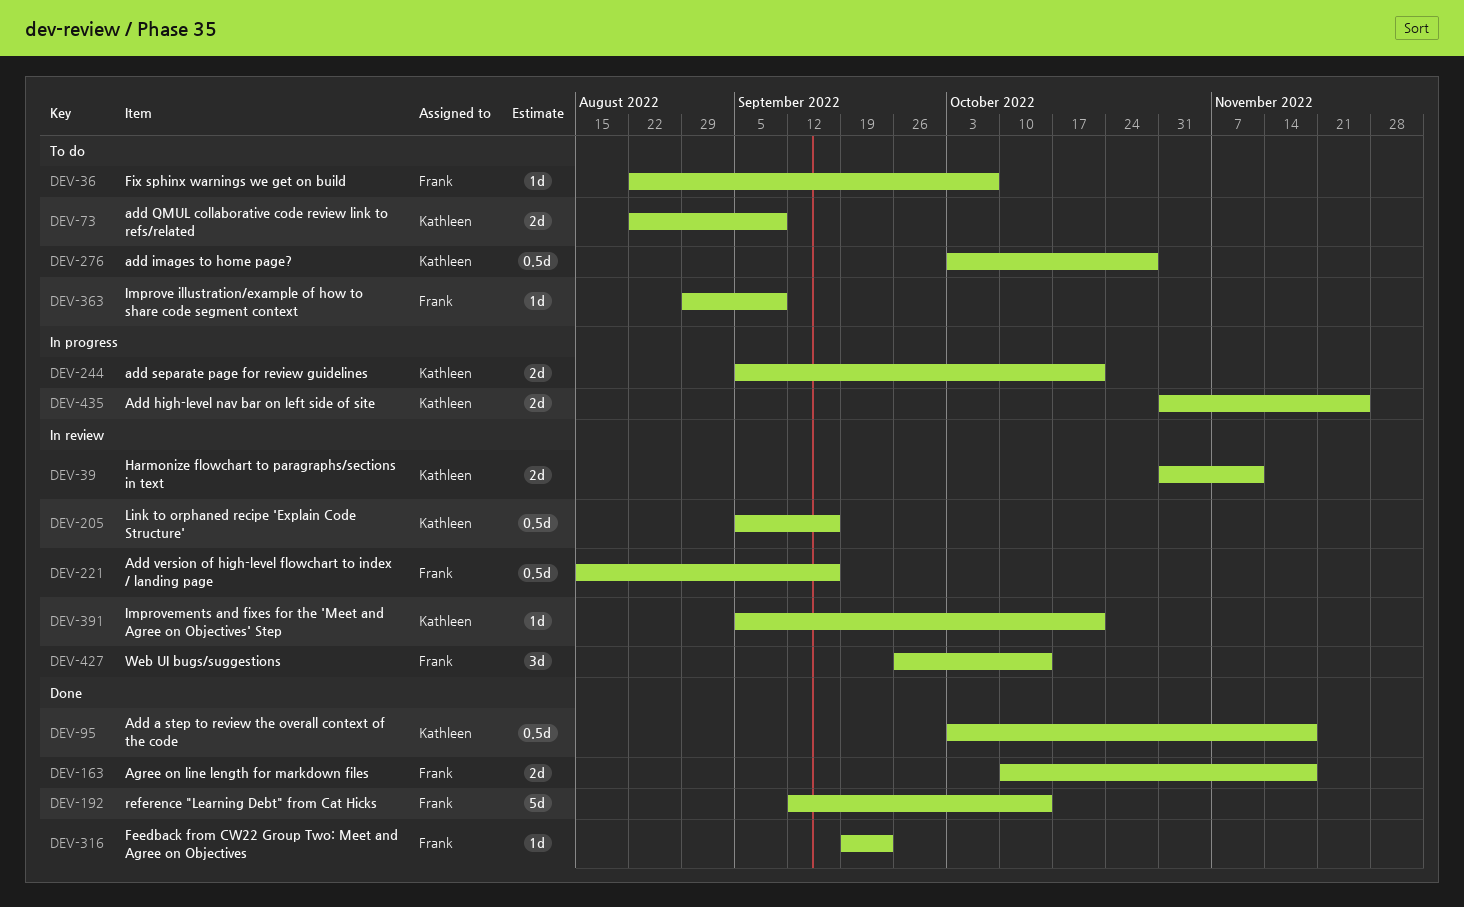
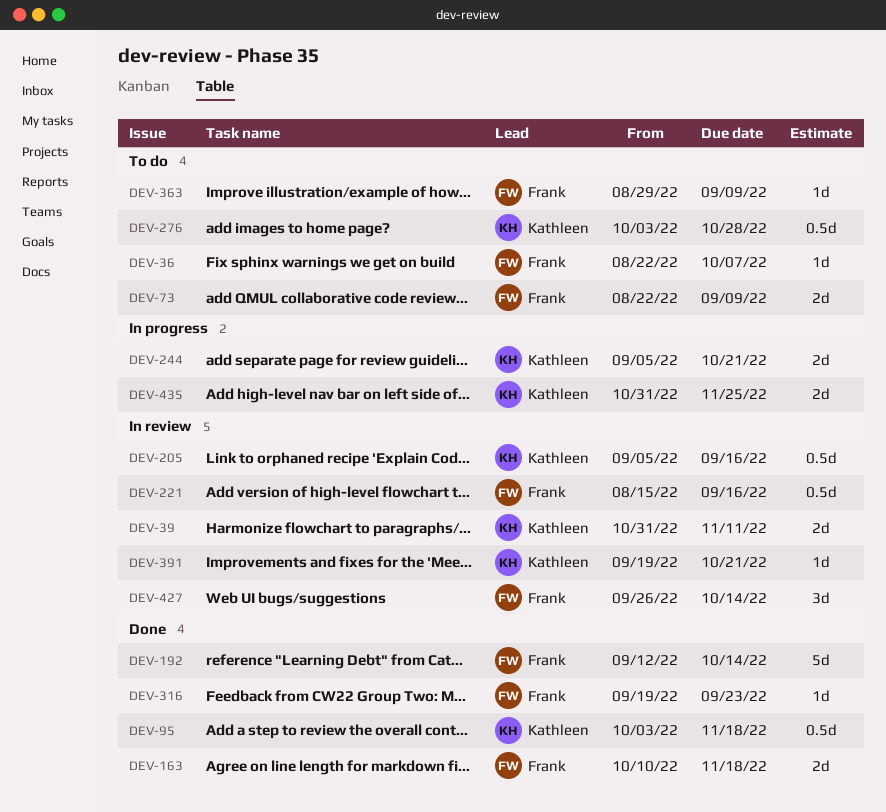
DEV-73, owner: Kathleen -> Frank
DEV-391, start: Sep 5 -> Sep 19

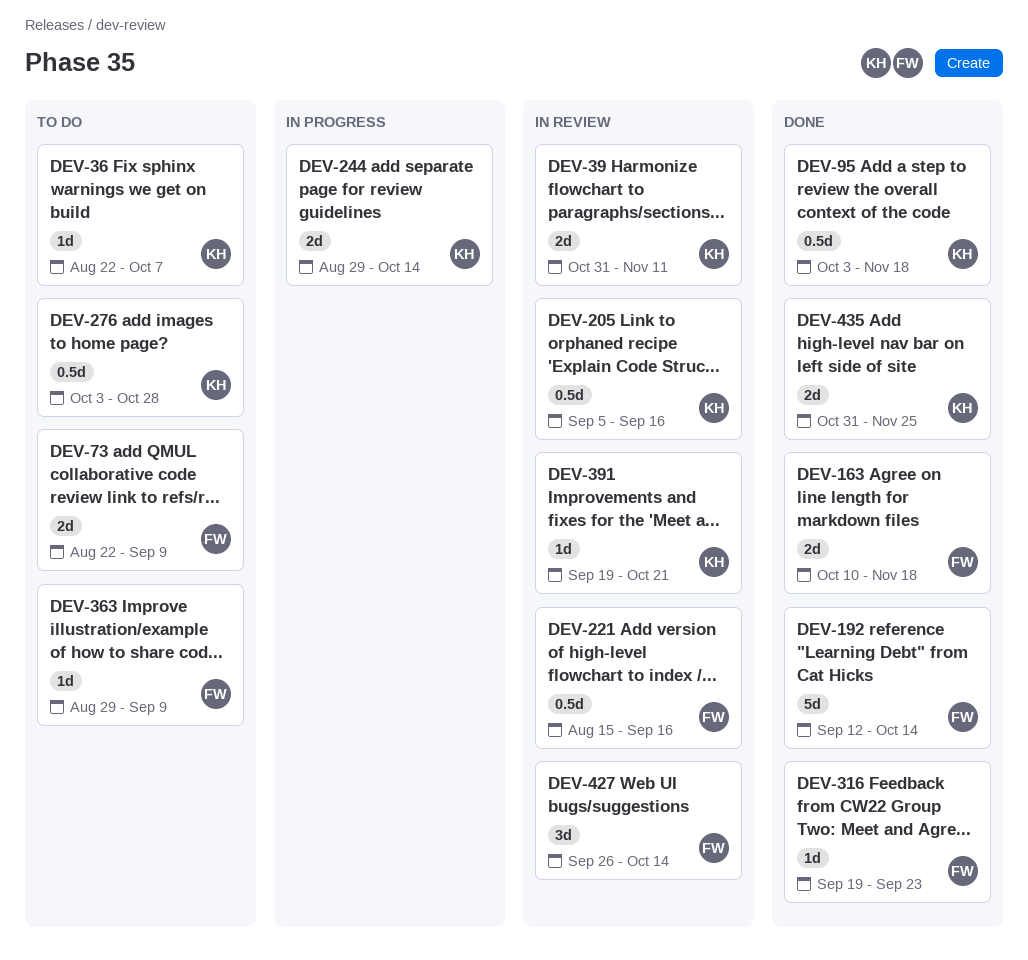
DEV-36, owner: Frank -> Kathleen
DEV-244, start: Sep 5 -> Aug 29
DEV-244, due: Oct 21 -> Oct 14
DEV-435, status: In progress -> Done

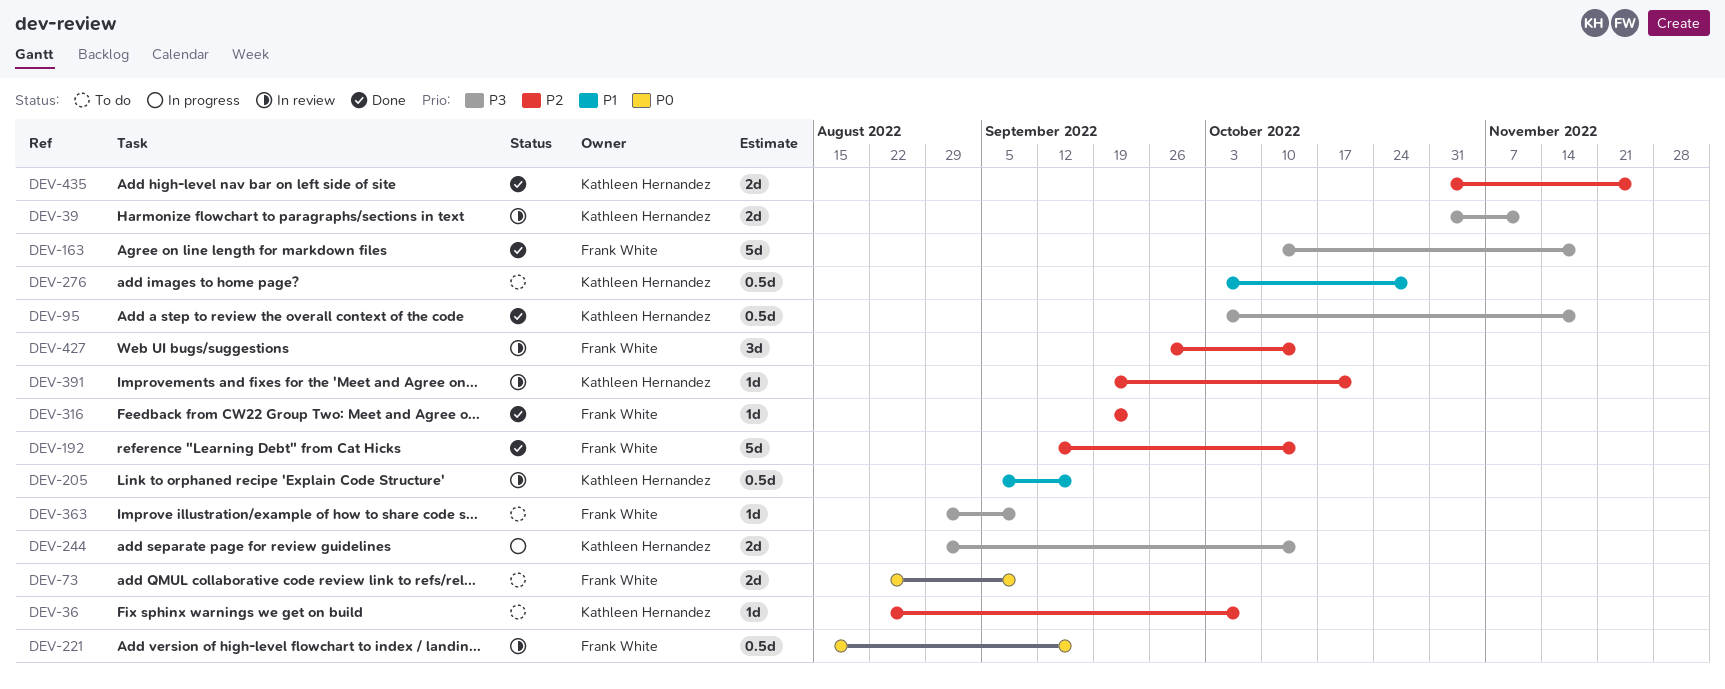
DEV-163, estimate: 2d -> 5d

